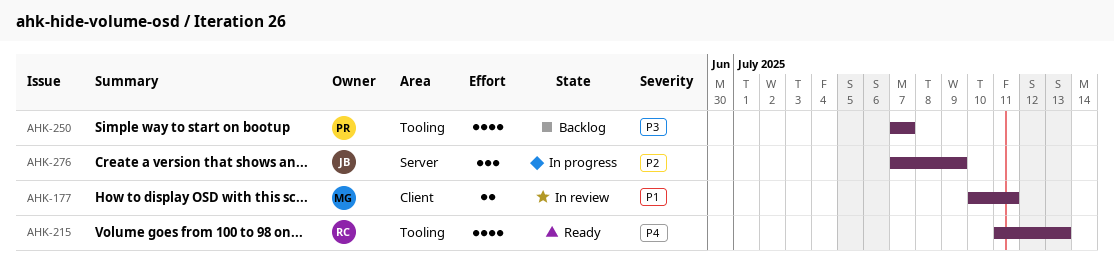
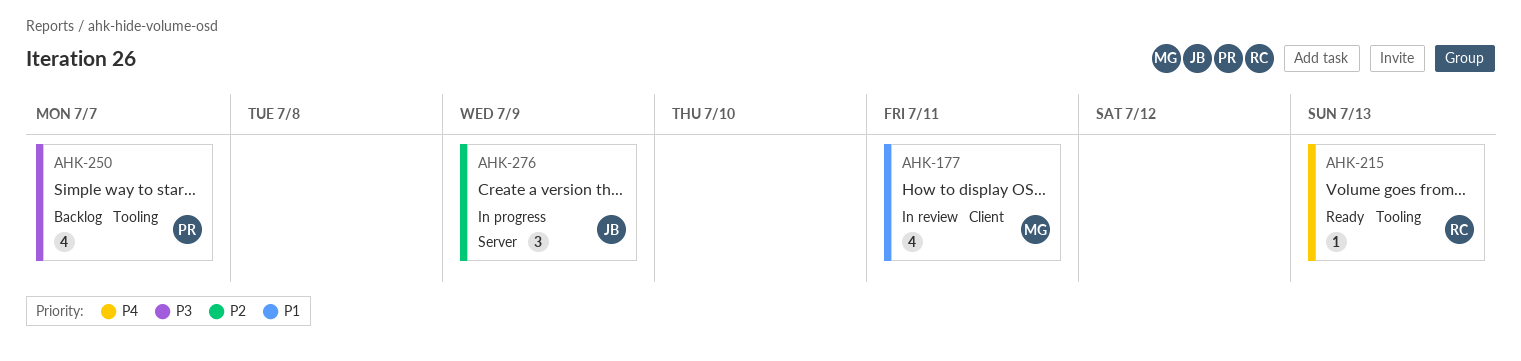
AHK-177, estimate: 2 -> 4
AHK-215, estimate: 4 -> 1

